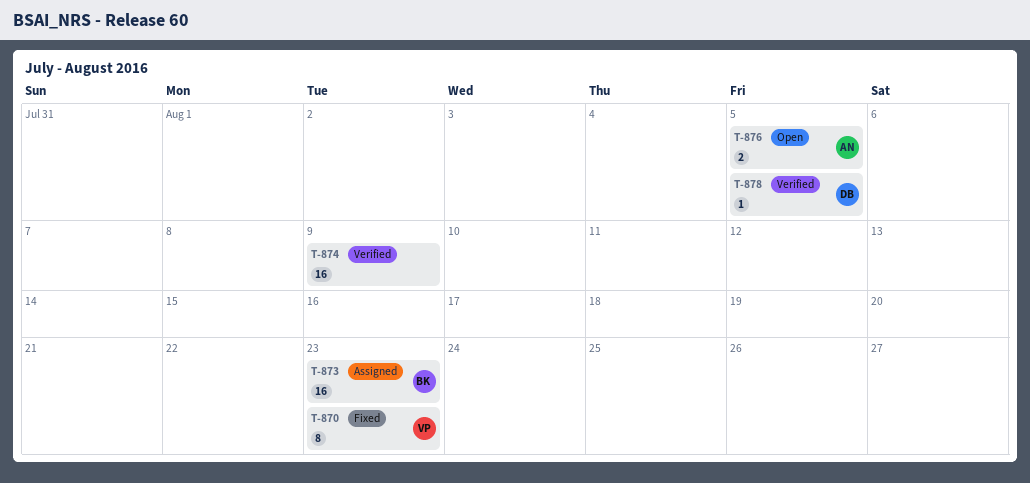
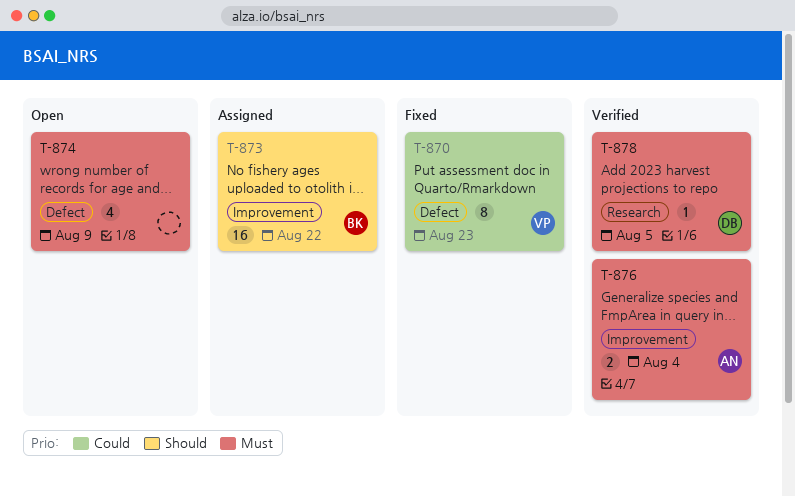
T-873, due: Aug 23 -> Aug 22
T-874, status: Verified -> Open
T-874, estimate: 16 -> 4
T-876, status: Open -> Verified
T-876, due: Aug 5 -> Aug 4

